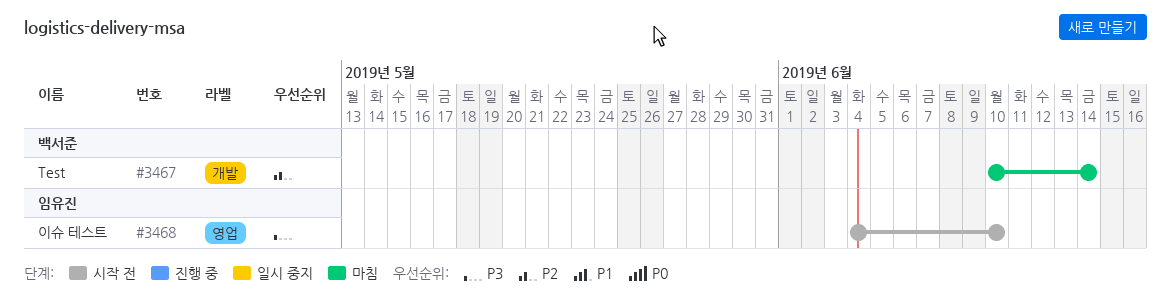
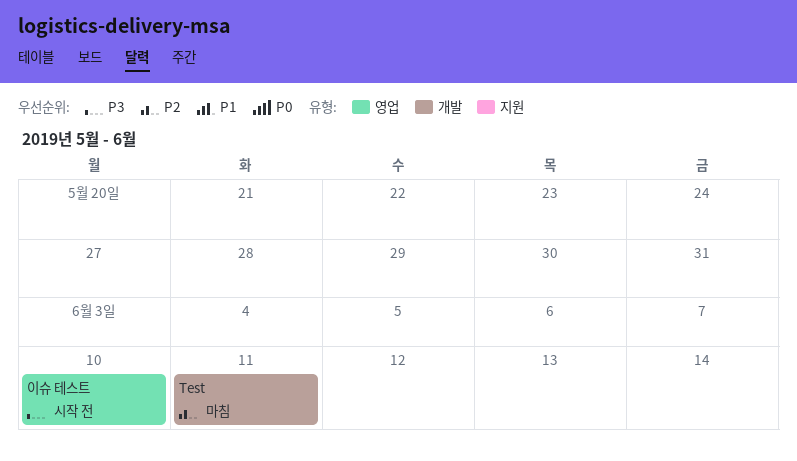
Test, due: Jun 14 -> Jun 11

